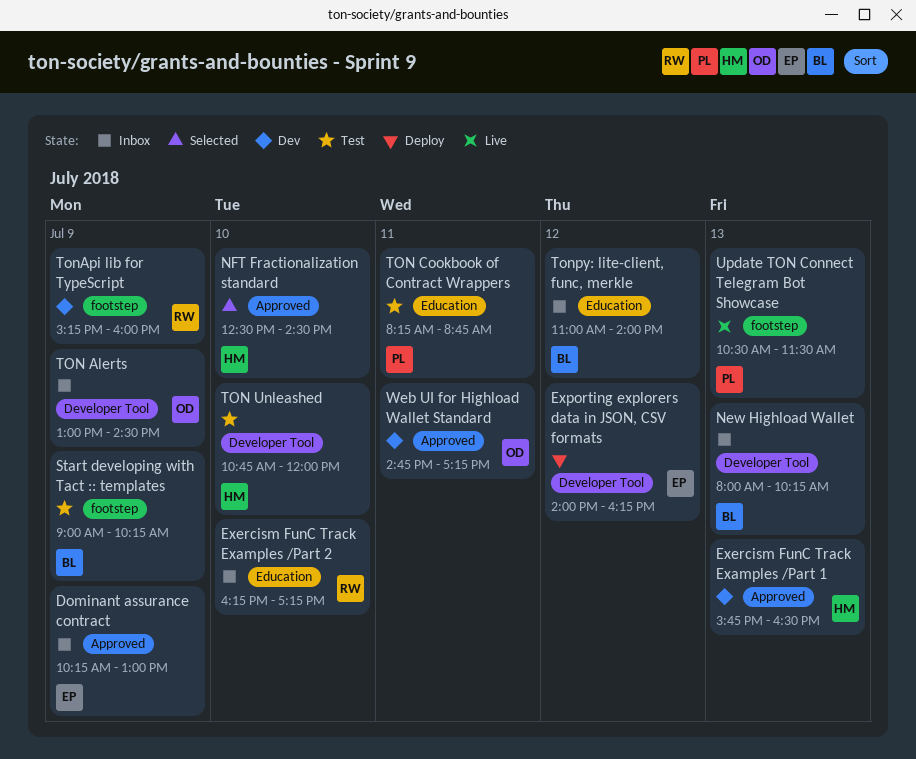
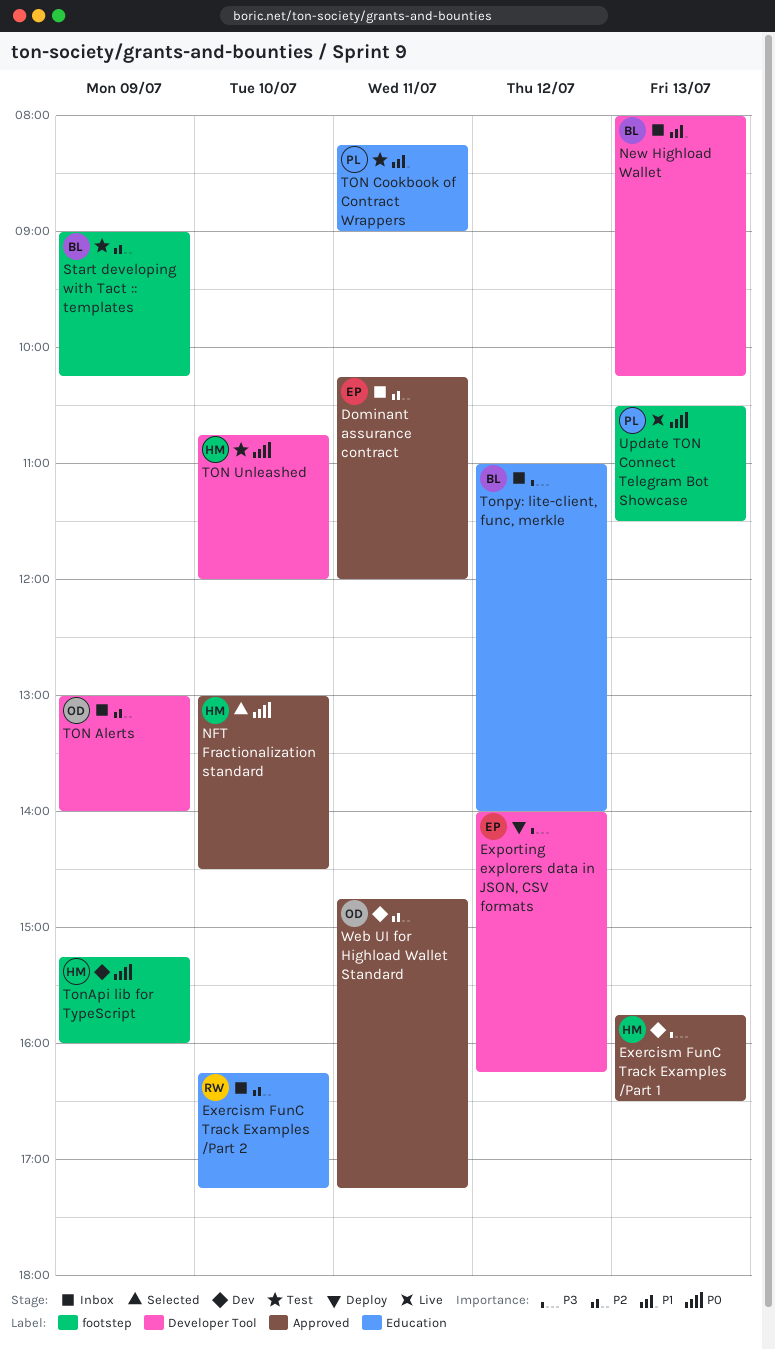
Dominant assurance contract, day: Jul 9 -> Jul 11
Dominant assurance contract, ends: 13:00 -> 12:00
NFT Fractionalization standard, begins: 12:30 -> 13:00
TON Alerts, ends: 14:30 -> 14:00
TON Cookbook of Contract Wrappers, ends: 08:45 -> 09:00
TonApi lib for TypeScript, owner: RW -> HM

